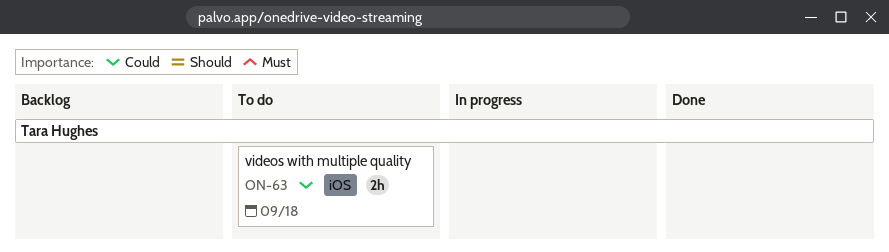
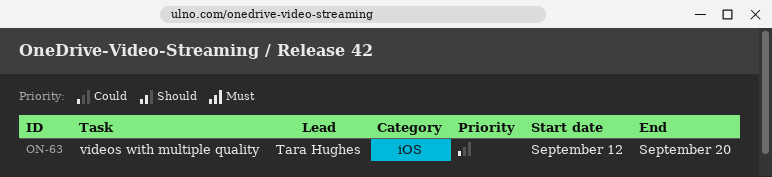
ON-63, due: Sep 18 -> Sep 20

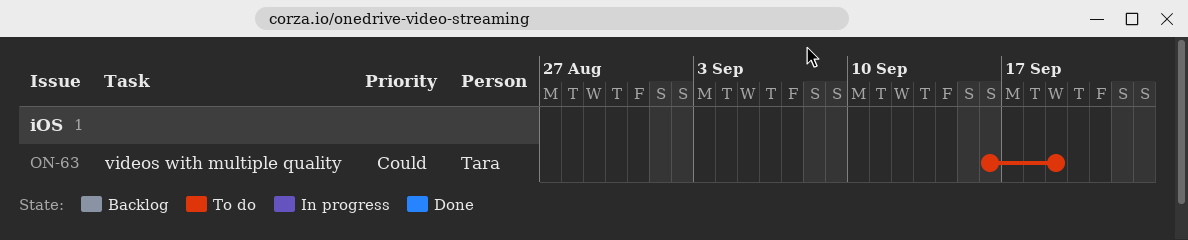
ON-63, start: Sep 12 -> Sep 16
ON-63, due: Sep 20 -> Sep 19

